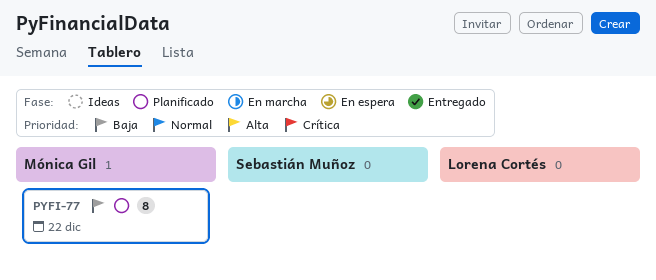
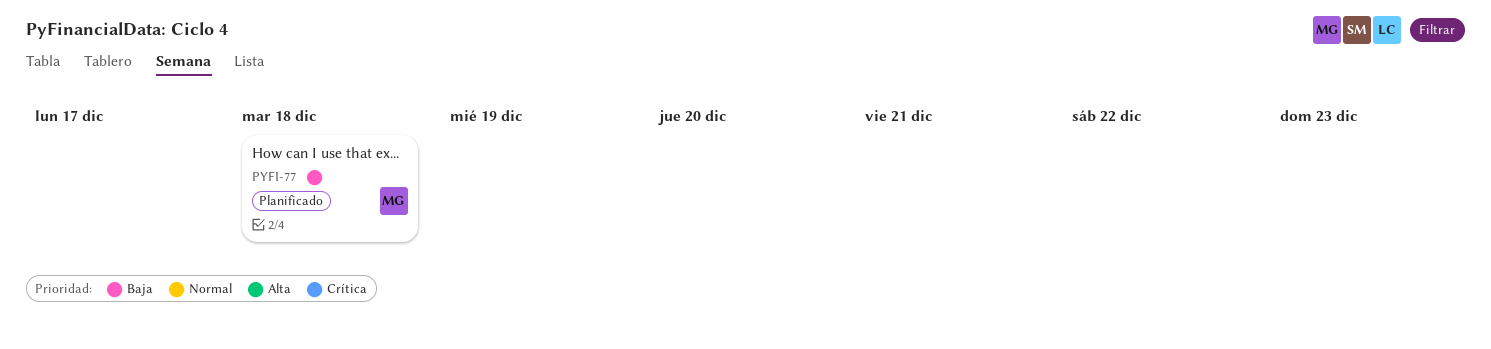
PYFI-77, due: Dec 22 -> Dec 18

